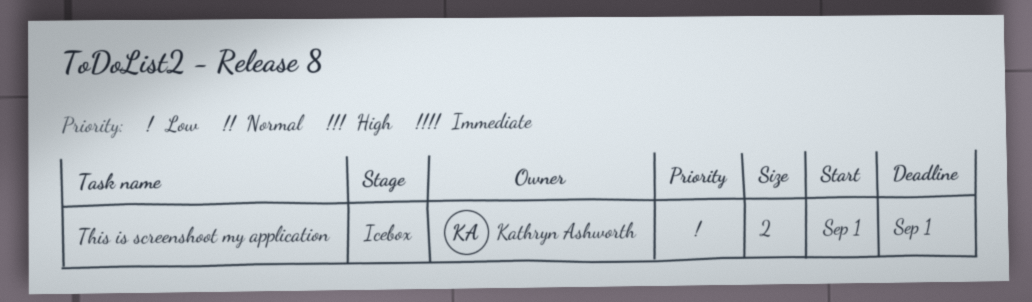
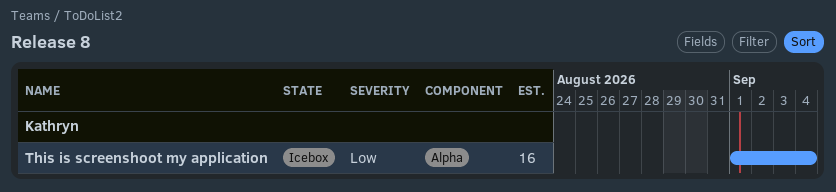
This is screenshoot my application, estimate: 2 -> 16
This is screenshoot my application, due: Sep 1 -> Sep 4

